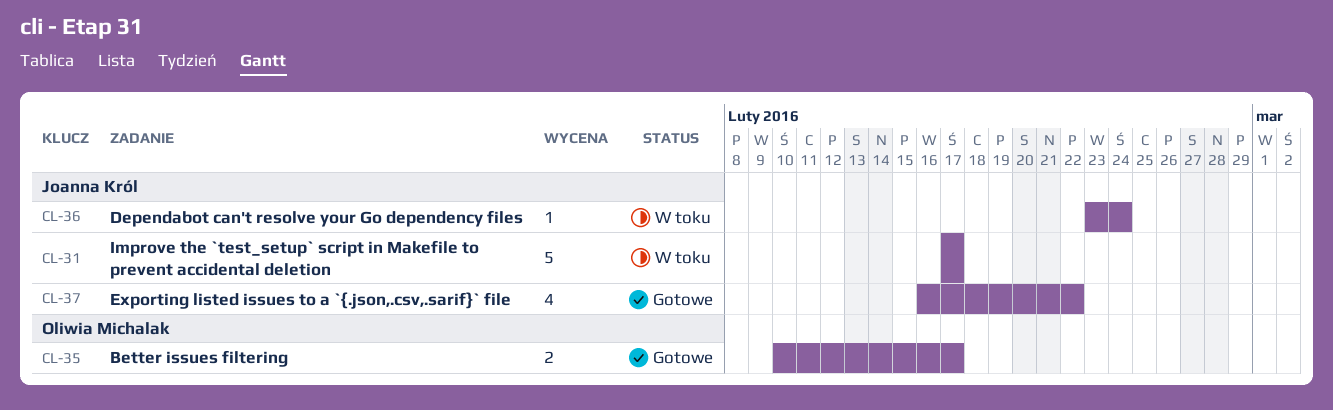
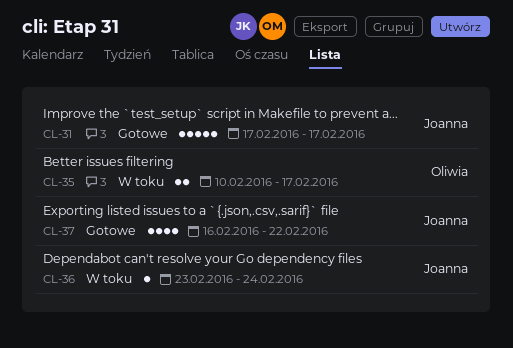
CL-31, status: W toku -> Gotowe
CL-35, status: Gotowe -> W toku

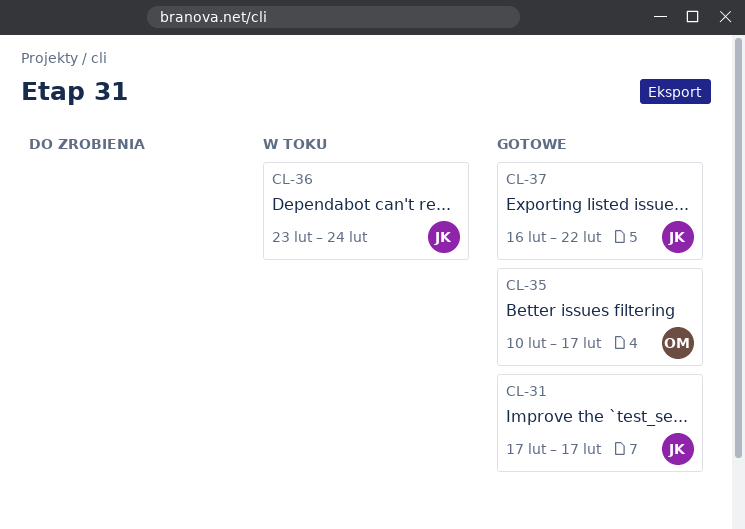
CL-35, status: W toku -> Gotowe

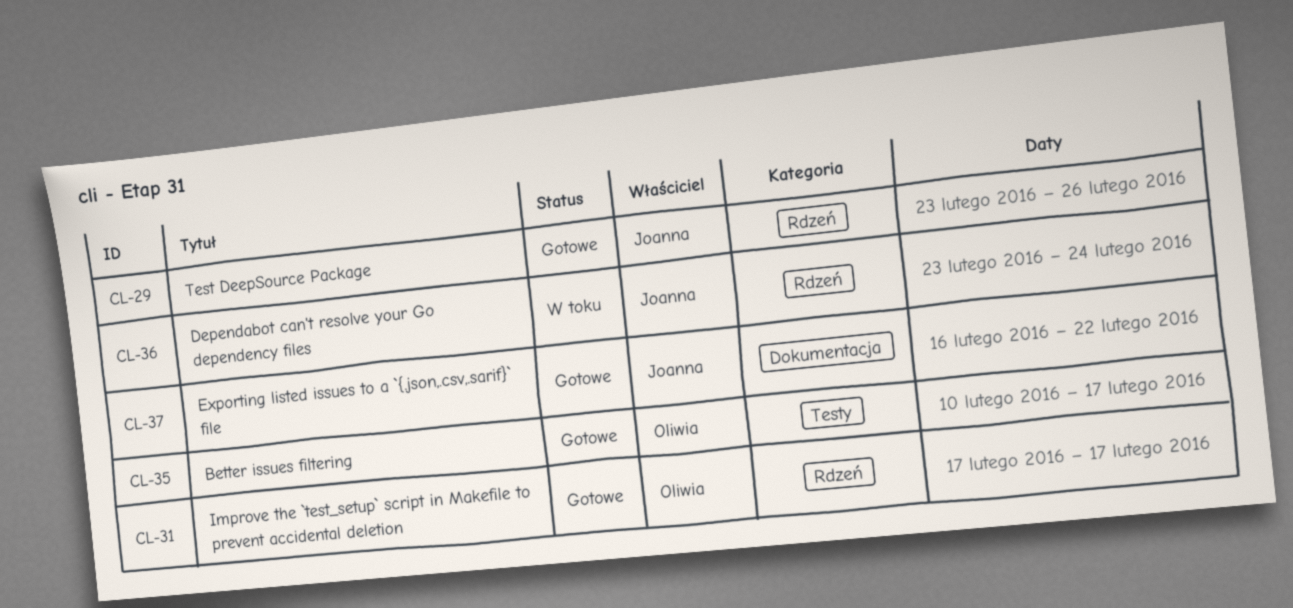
CL-29: none -> present
CL-31, owner: Joanna -> Oliwia

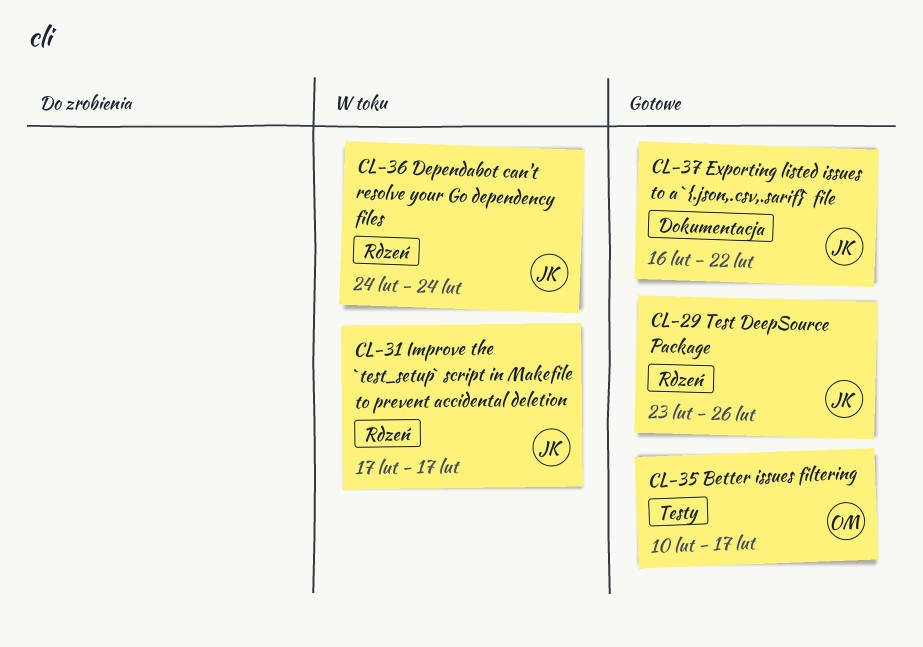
CL-31, status: Gotowe -> W toku
CL-31, owner: Oliwia -> Joanna
CL-36, start: Feb 23 -> Feb 24

